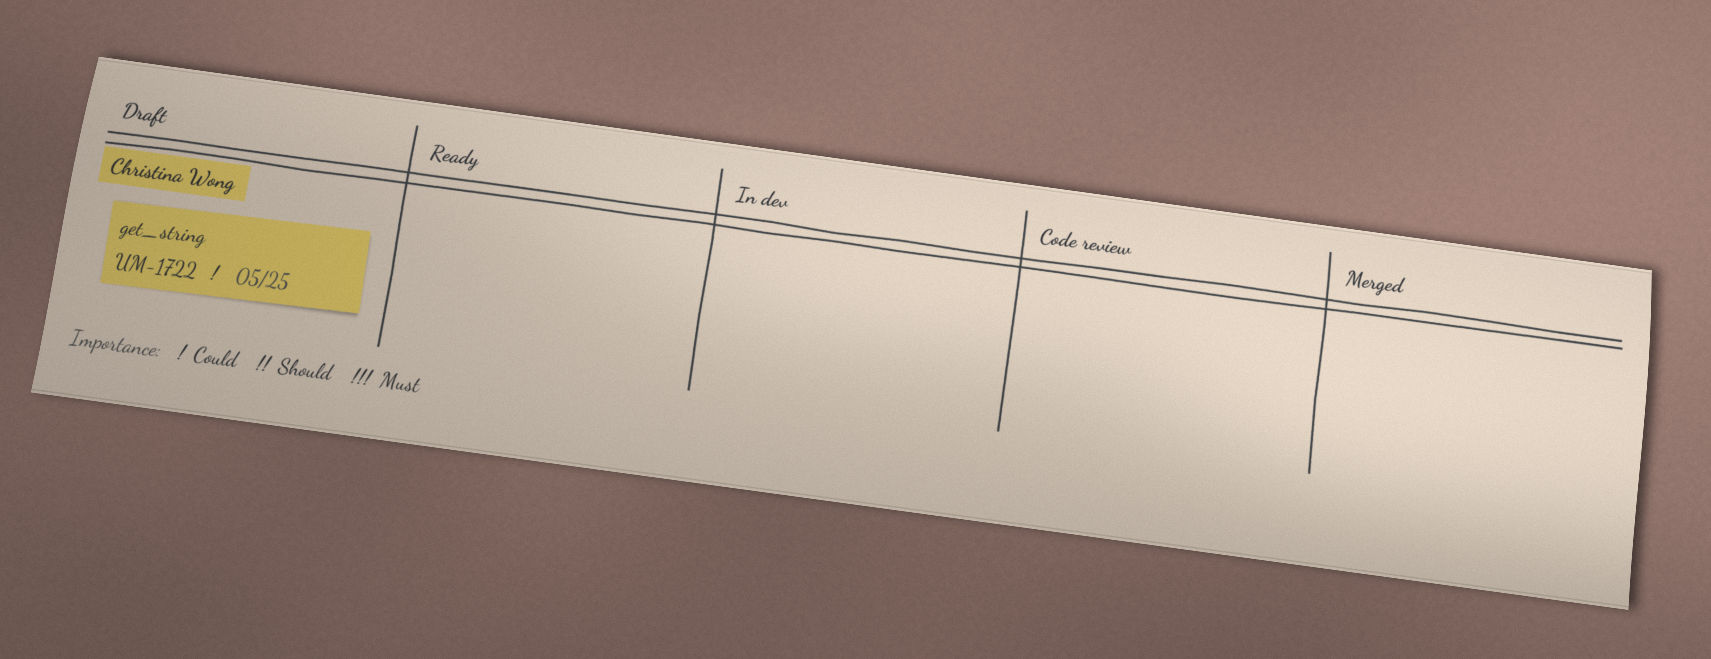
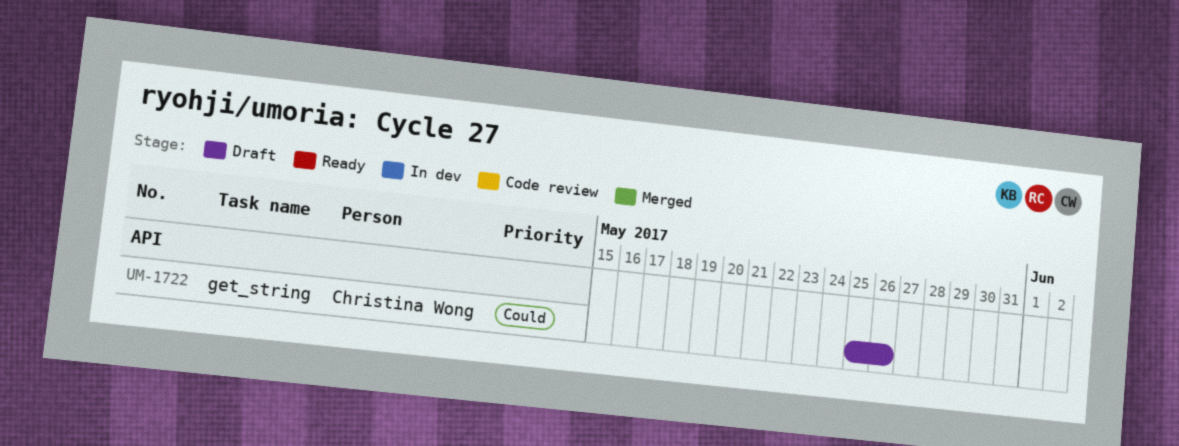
UM-1722, due: May 25 -> May 26

